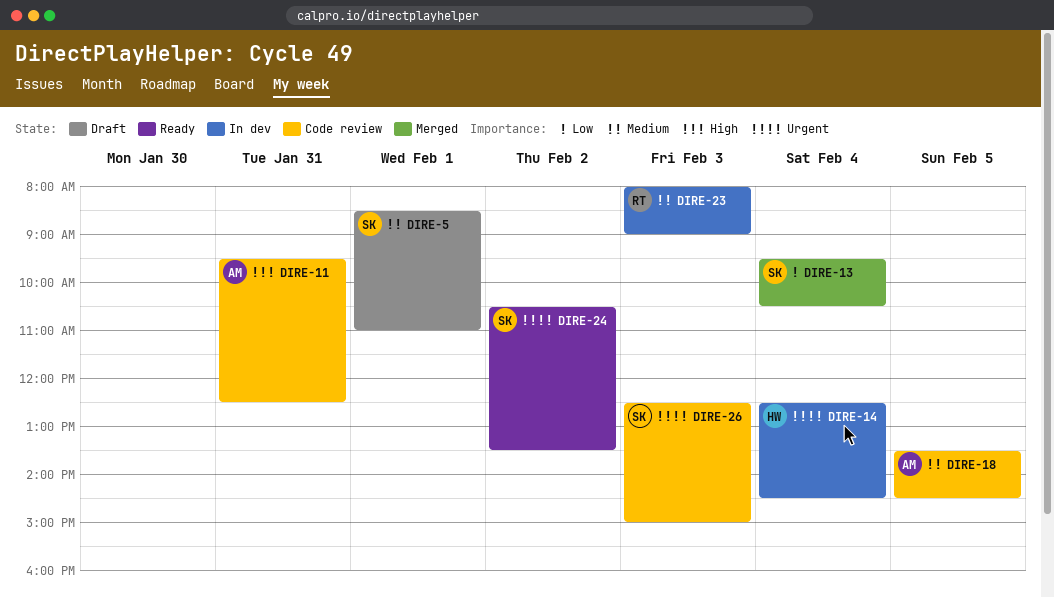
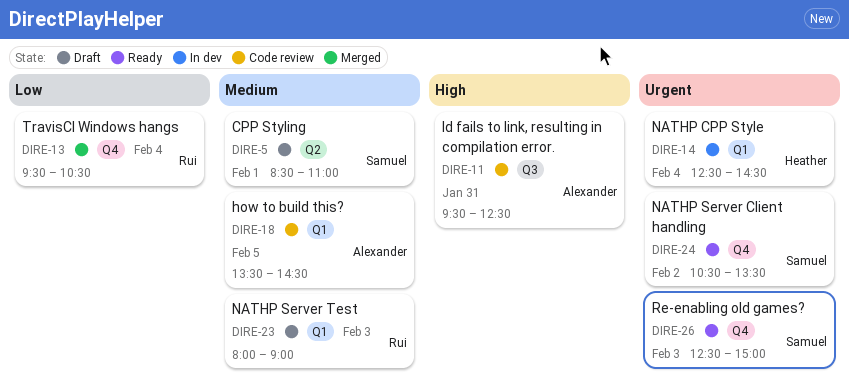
DIRE-13, owner: Samuel -> Rui
DIRE-23, status: In dev -> Draft
DIRE-26, status: Code review -> Ready

